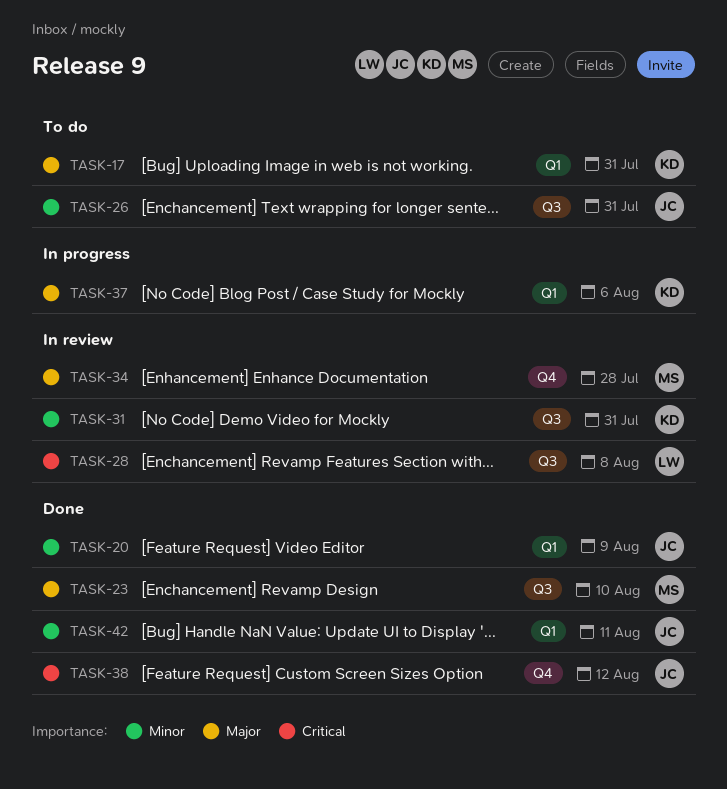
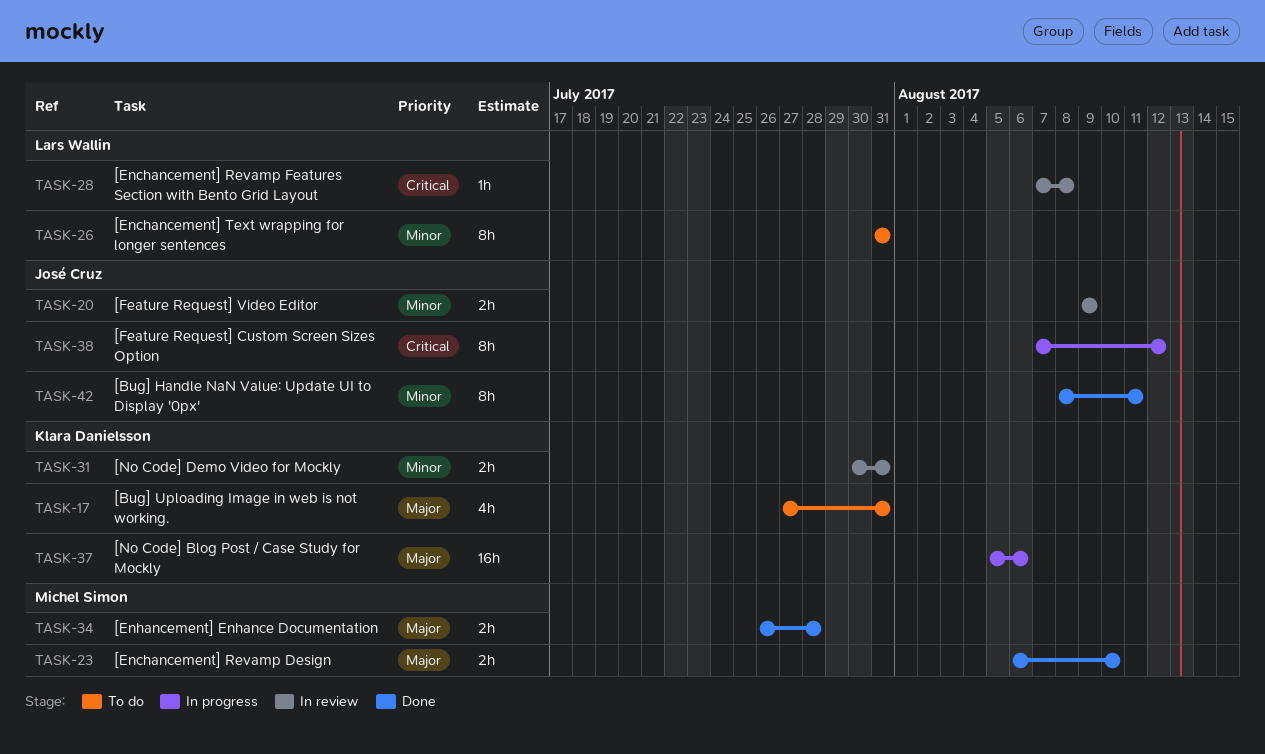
TASK-20, status: Done -> In review
TASK-26, owner: José Cruz -> Lars Wallin
TASK-34, status: In review -> Done
TASK-38, status: Done -> In progress

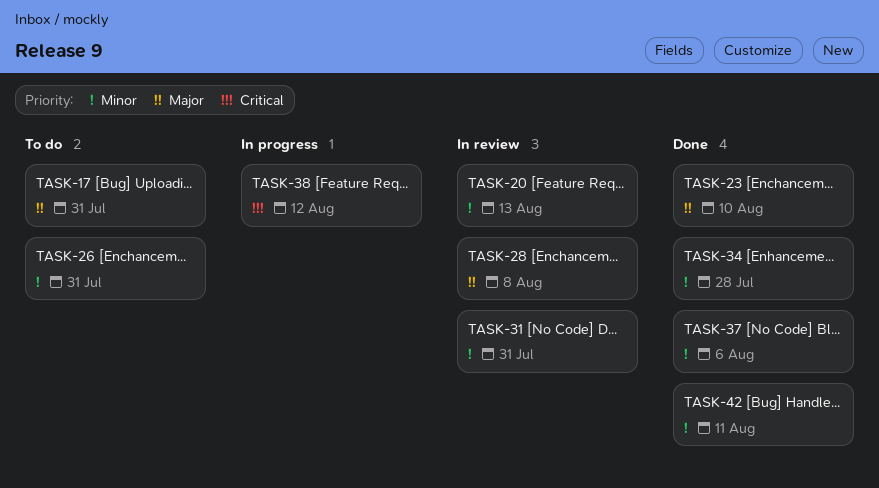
TASK-20, due: Aug 9 -> Aug 13
TASK-28, priority: Critical -> Major
TASK-34, priority: Major -> Minor
TASK-37, status: In progress -> Done
TASK-37, priority: Major -> Minor

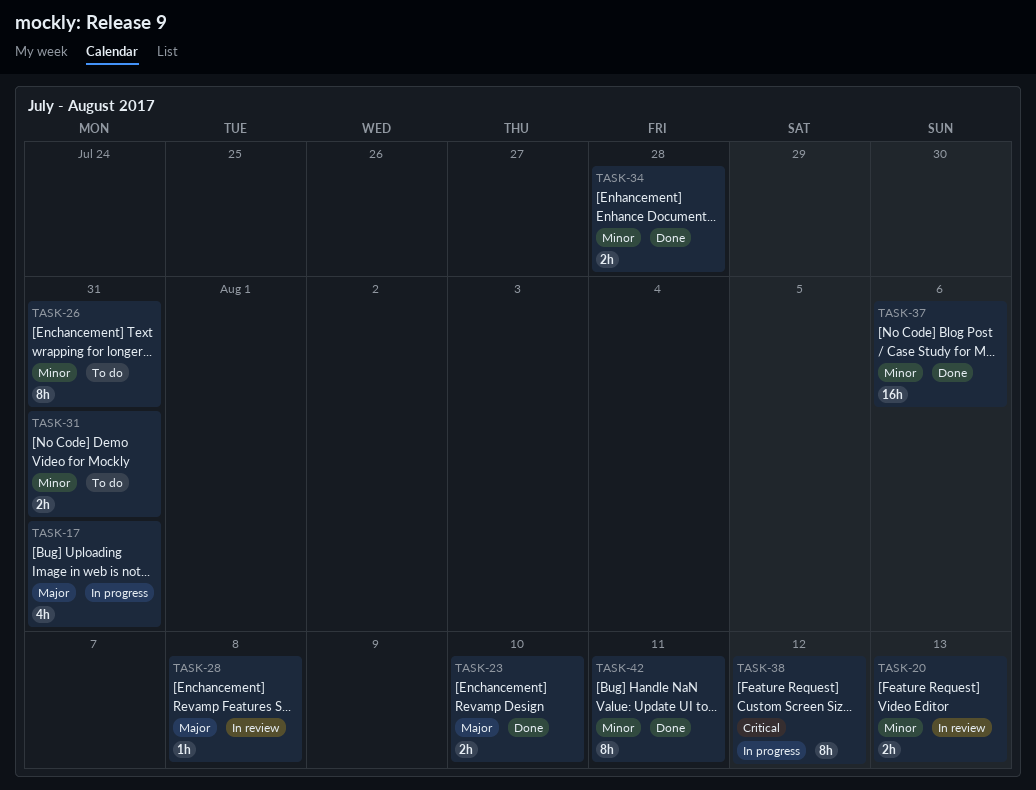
TASK-17, status: To do -> In progress
TASK-31, status: In review -> To do

